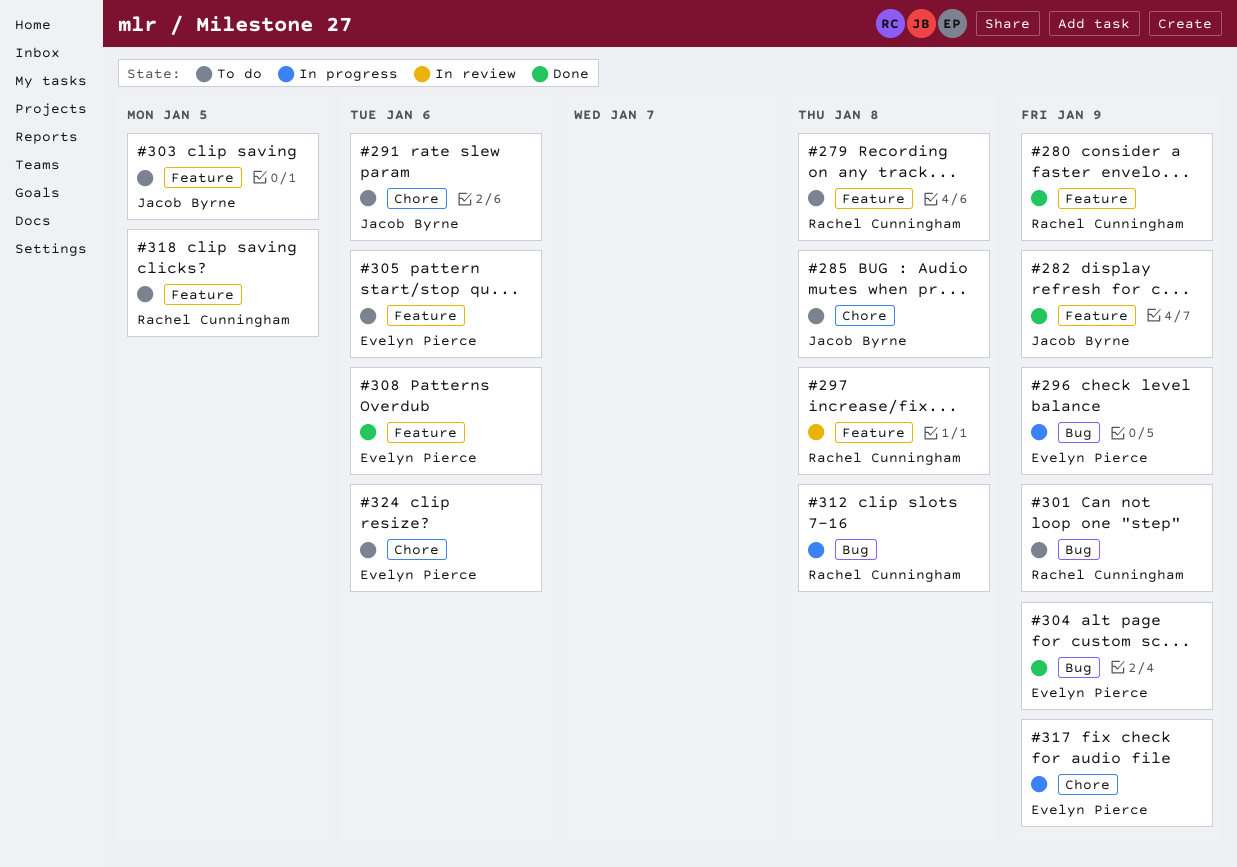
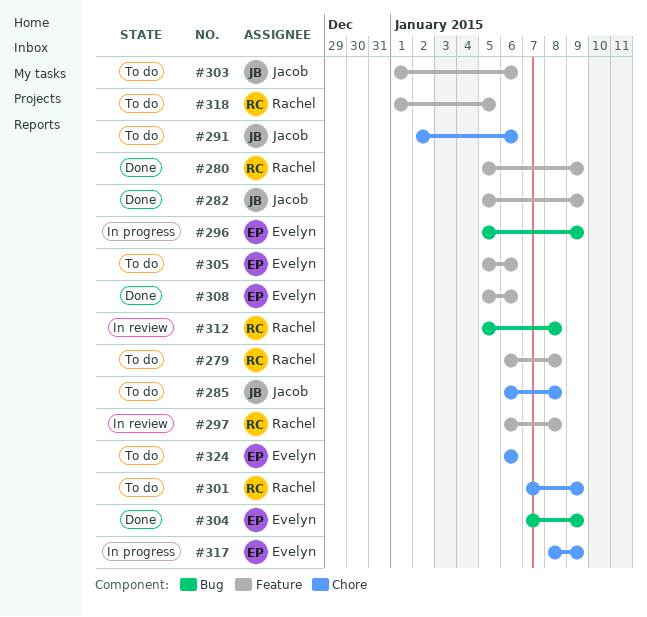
#301, label: Bug -> Chore
#303, due: Jan 5 -> Jan 6
#312, status: In progress -> In review

